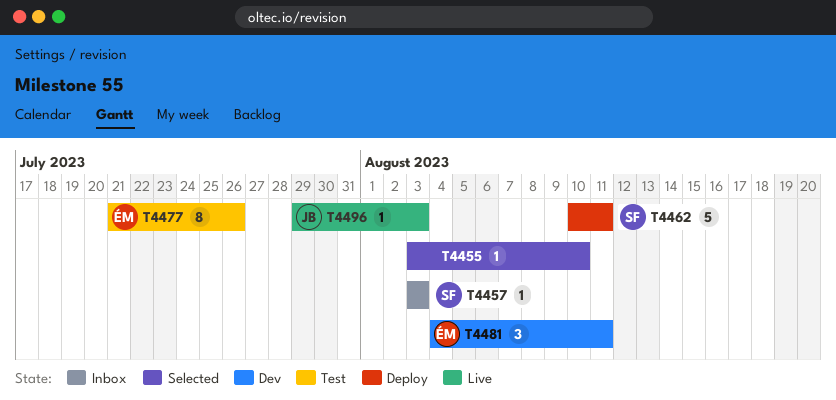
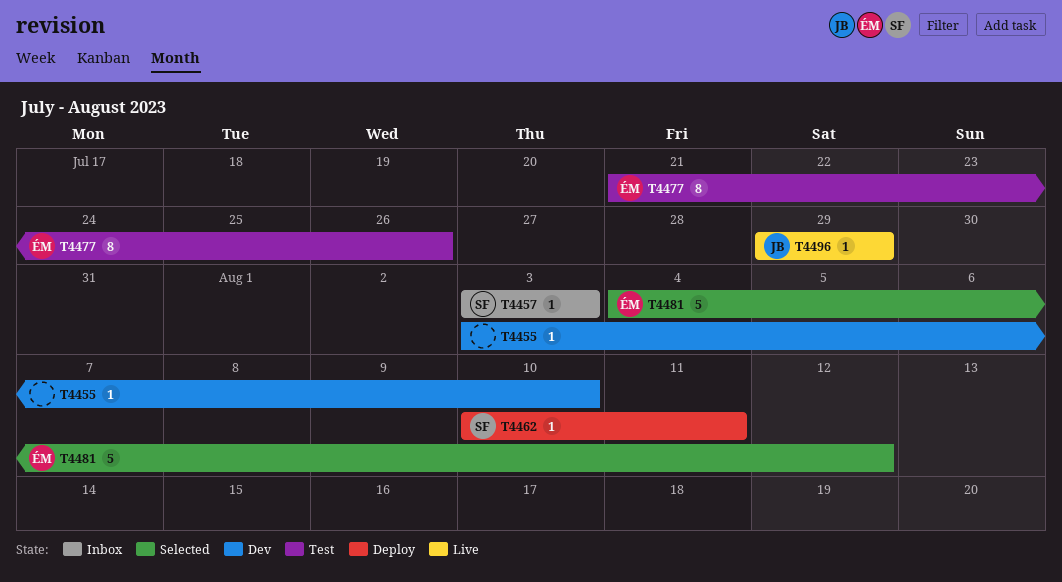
T4455, status: Selected -> Dev
T4462, estimate: 5 -> 1
T4481, status: Dev -> Selected
T4481, estimate: 3 -> 5
T4481, due: Aug 11 -> Aug 12
T4496, due: Aug 3 -> Jul 29

